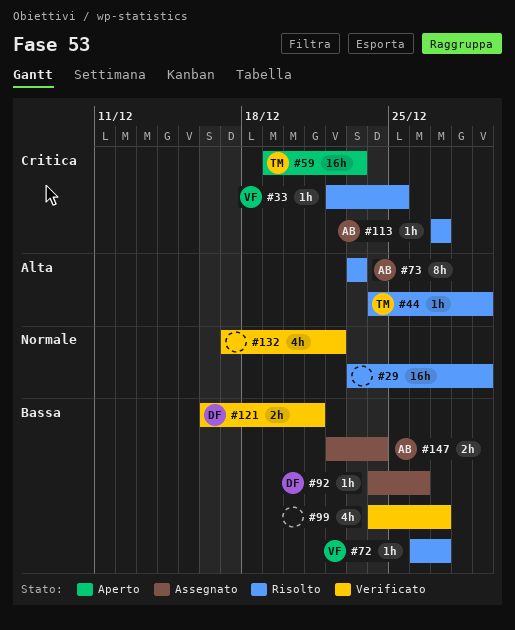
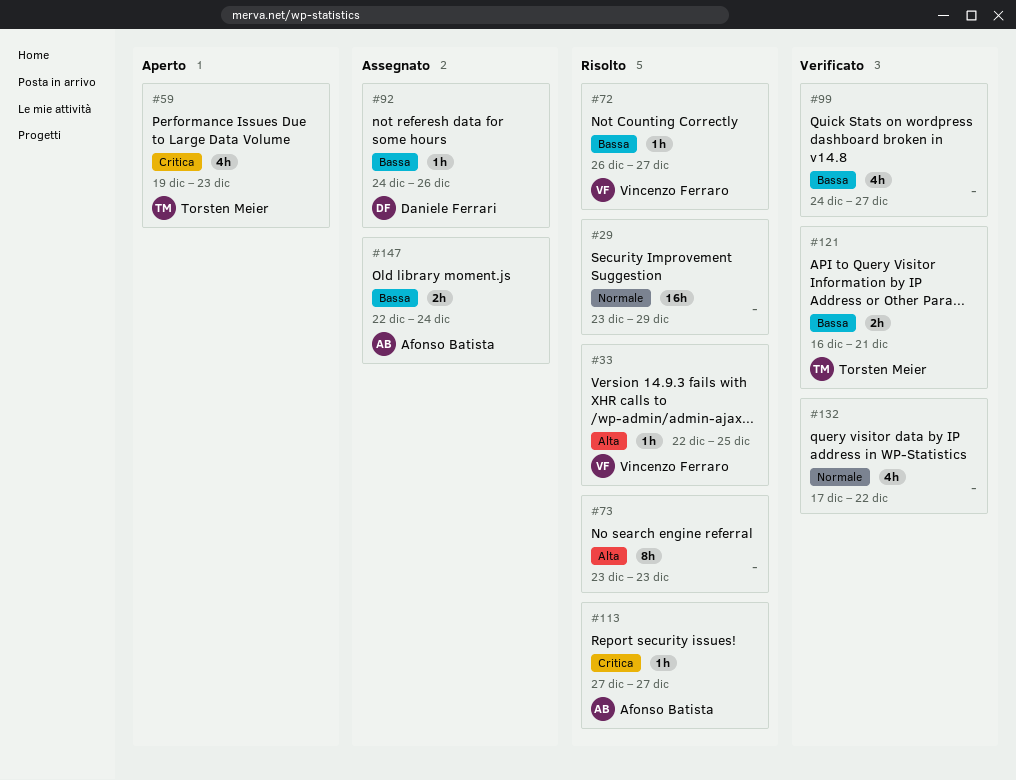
#33, priority: Critica -> Alta
#44: present -> none
#59, estimate: 16h -> 4h
#73, owner: Afonso Batista -> none
#121, owner: Daniele Ferrari -> Torsten Meier

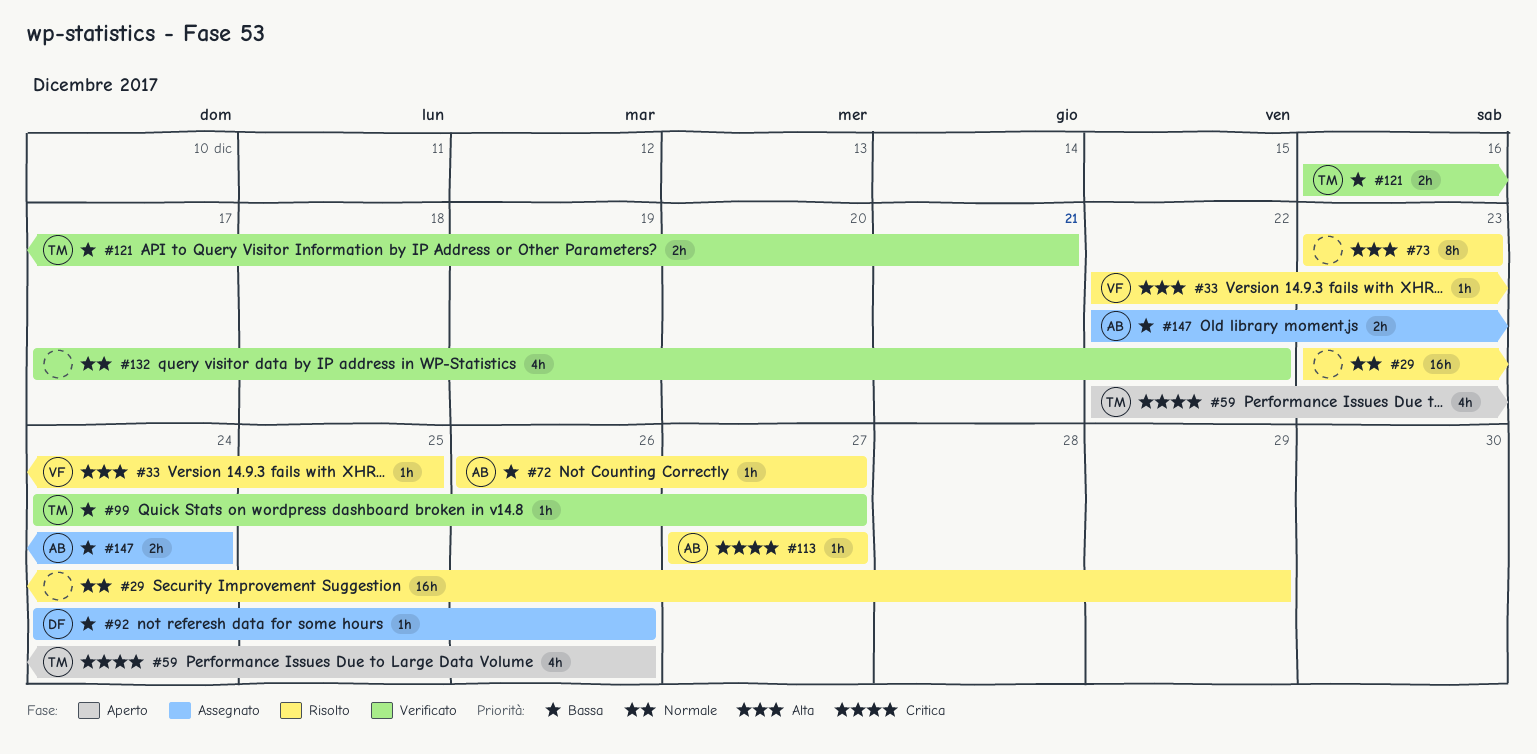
#59, start: Dec 19 -> Dec 22
#59, due: Dec 23 -> Dec 26
#72, owner: Vincenzo Ferraro -> Afonso Batista
#99, owner: none -> Torsten Meier
#99, estimate: 4h -> 1h

